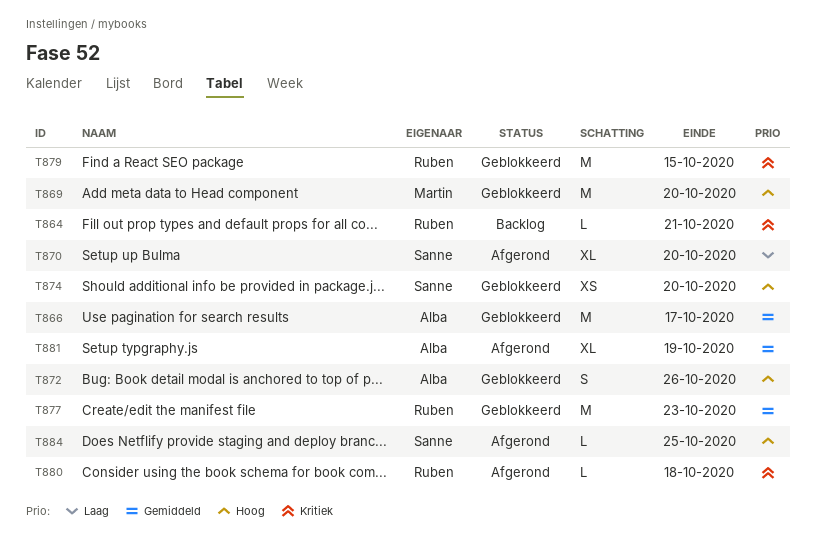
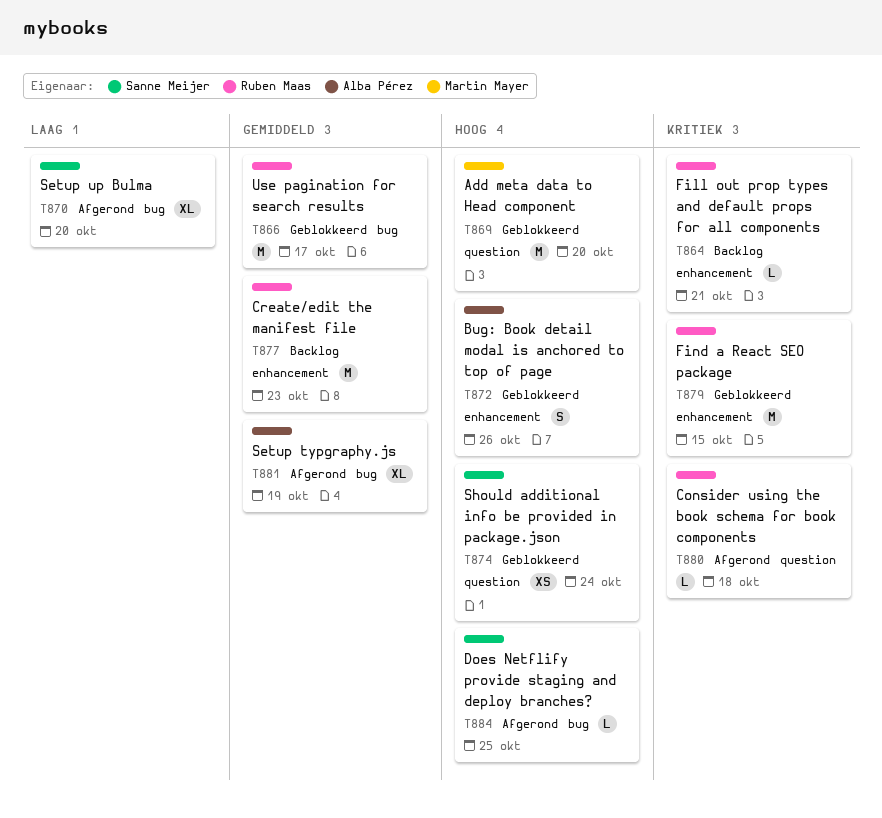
T866, owner: Alba Pérez -> Ruben Maas
T874, due: Oct 20 -> Oct 24
T877, status: Geblokkeerd -> Backlog

